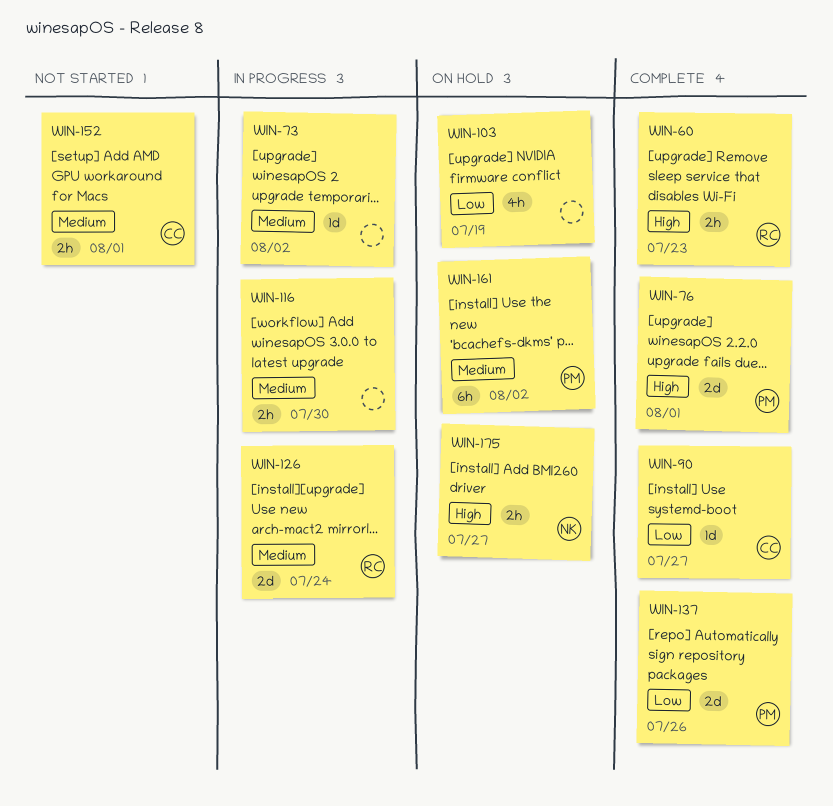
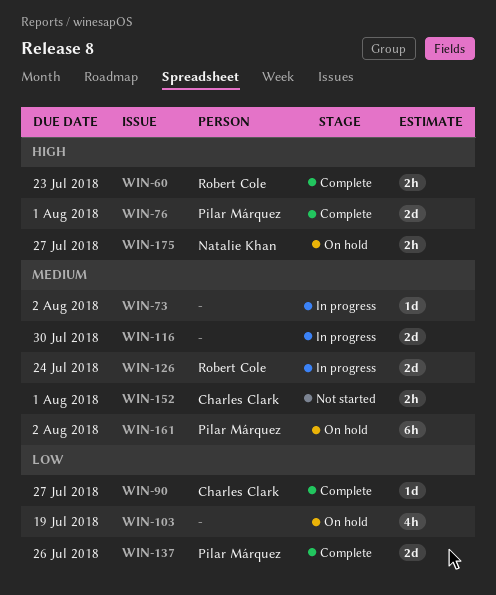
WIN-116, estimate: 2h -> 2d

